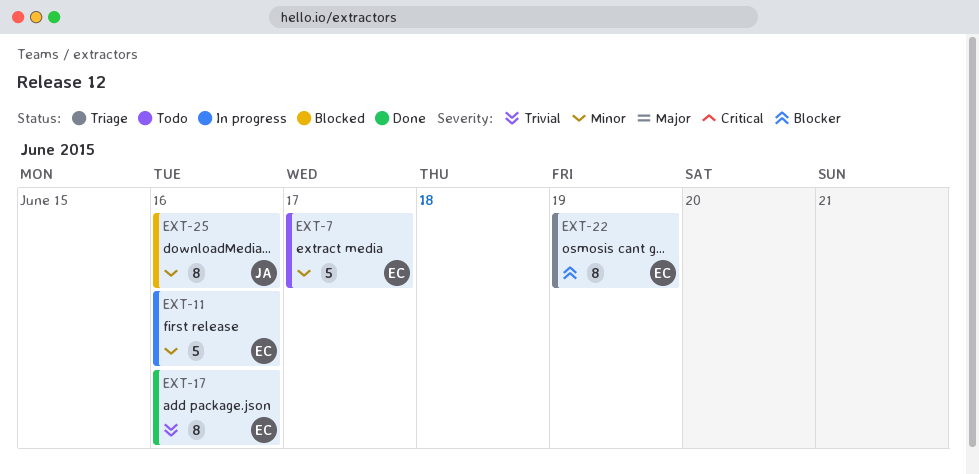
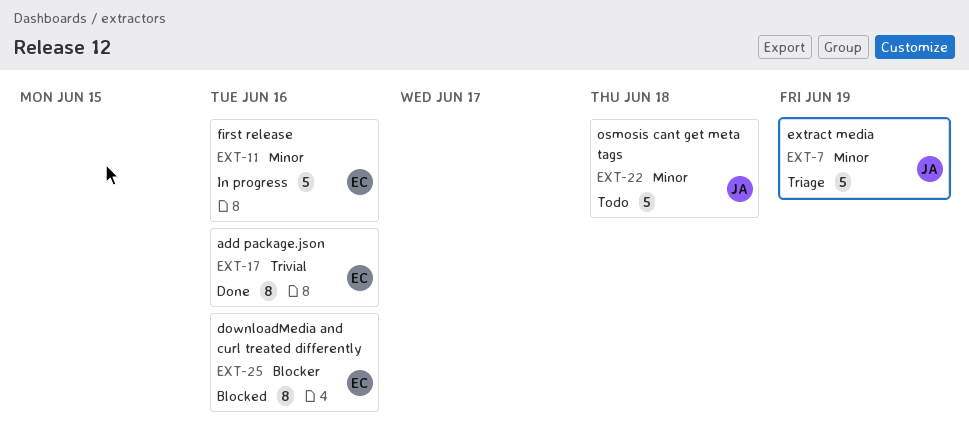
EXT-7, status: Todo -> Triage
EXT-7, owner: EC -> JA
EXT-7, due: Jun 17 -> Jun 19
EXT-22, status: Triage -> Todo
EXT-22, owner: EC -> JA
EXT-22, priority: Blocker -> Minor
EXT-22, estimate: 8 -> 5
EXT-22, due: Jun 19 -> Jun 18
EXT-25, owner: JA -> EC
EXT-25, priority: Minor -> Blocker

